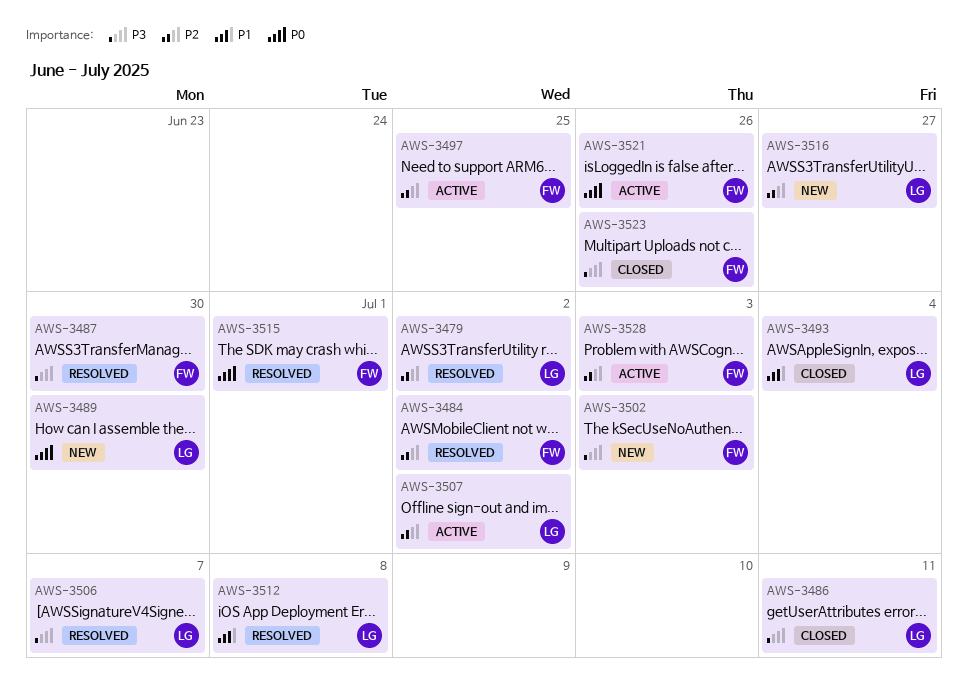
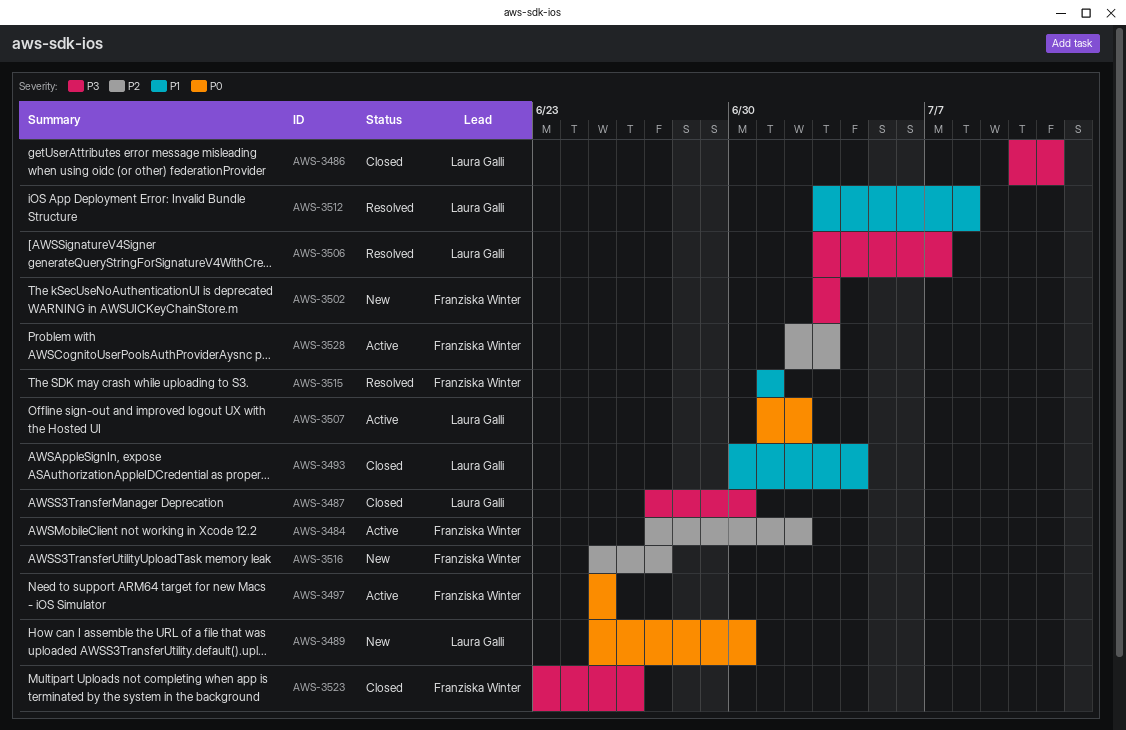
AWS-3479: present -> none
AWS-3484, status: Resolved -> Active
AWS-3487, status: Resolved -> Closed
AWS-3487, owner: Franziska Winter -> Laura Galli
AWS-3497, priority: P2 -> P0
AWS-3507, priority: P2 -> P0
AWS-3515, priority: P0 -> P1
AWS-3516, owner: Laura Galli -> Franziska Winter
AWS-3521: present -> none

